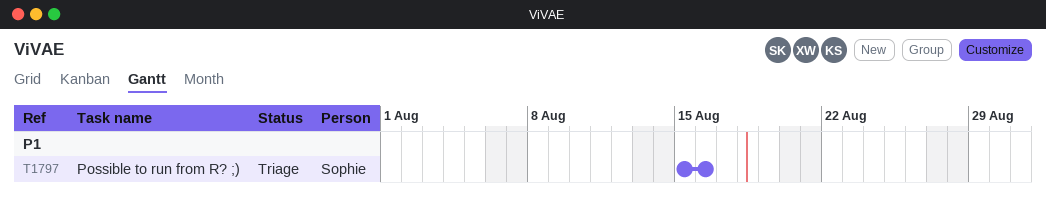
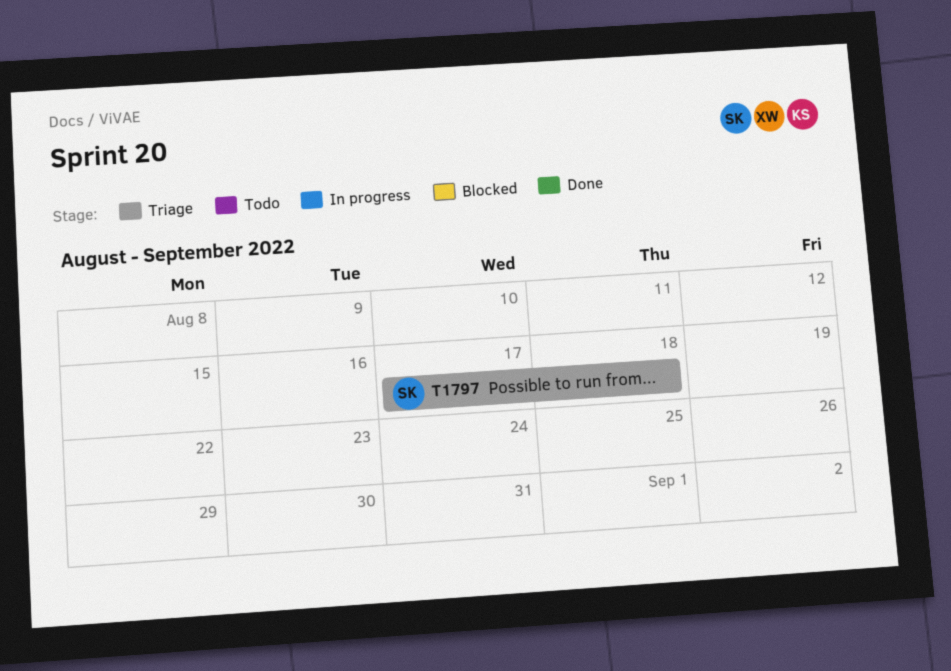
T1797, start: Aug 15 -> Aug 17
T1797, due: Aug 16 -> Aug 18

